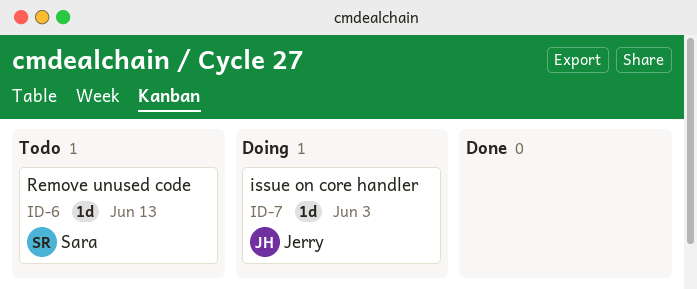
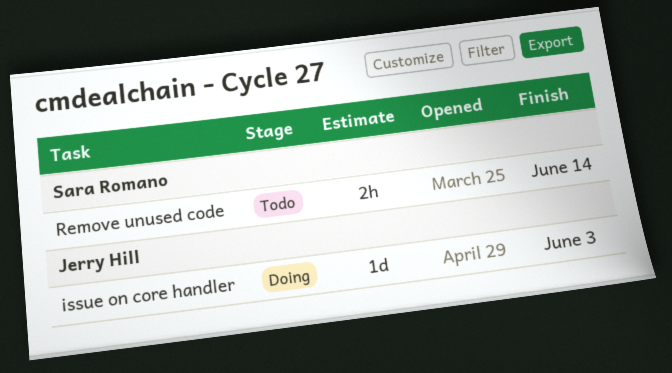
Remove unused code, estimate: 1d -> 2h
Remove unused code, due: Jun 13 -> Jun 14

